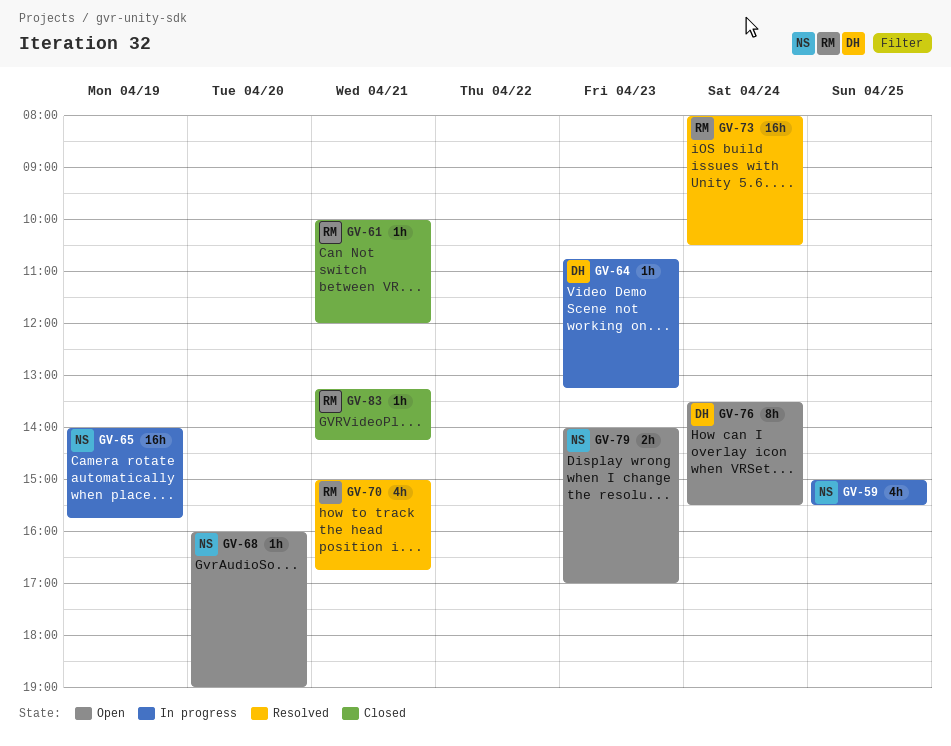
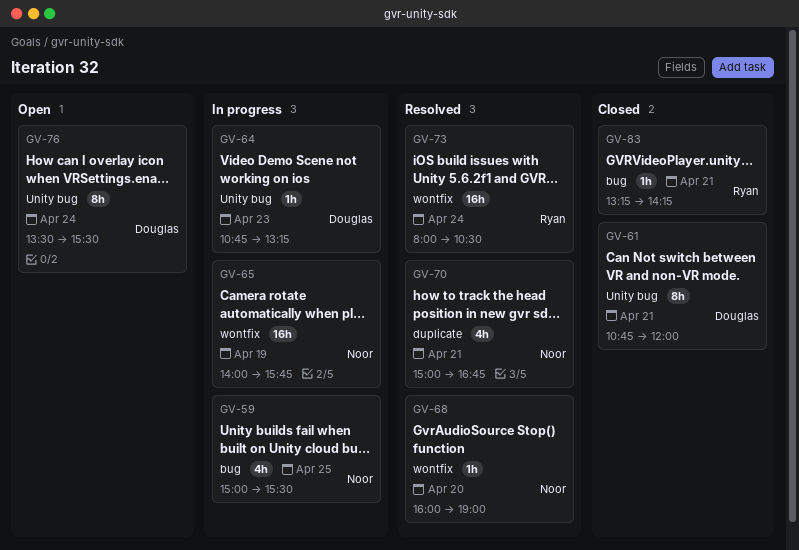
GV-61, owner: Ryan -> Douglas
GV-61, estimate: 1h -> 8h
GV-61, begins: 10:00 -> 10:45
GV-68, status: Open -> Resolved
GV-70, owner: Ryan -> Noor
GV-79: present -> none

